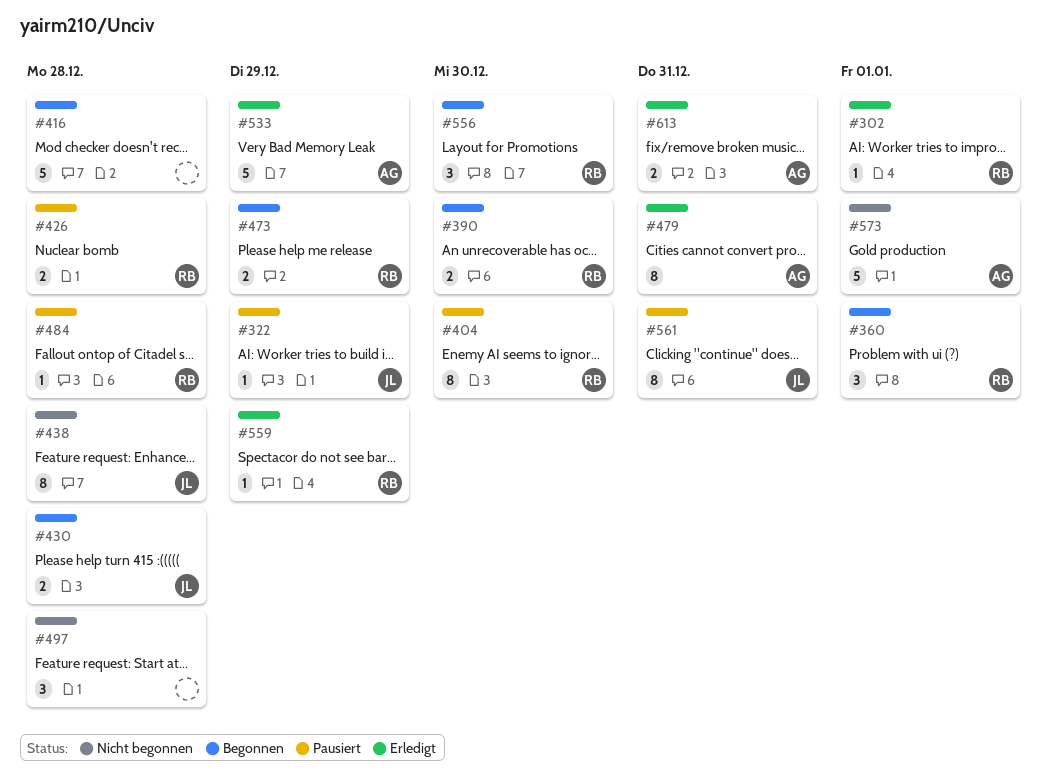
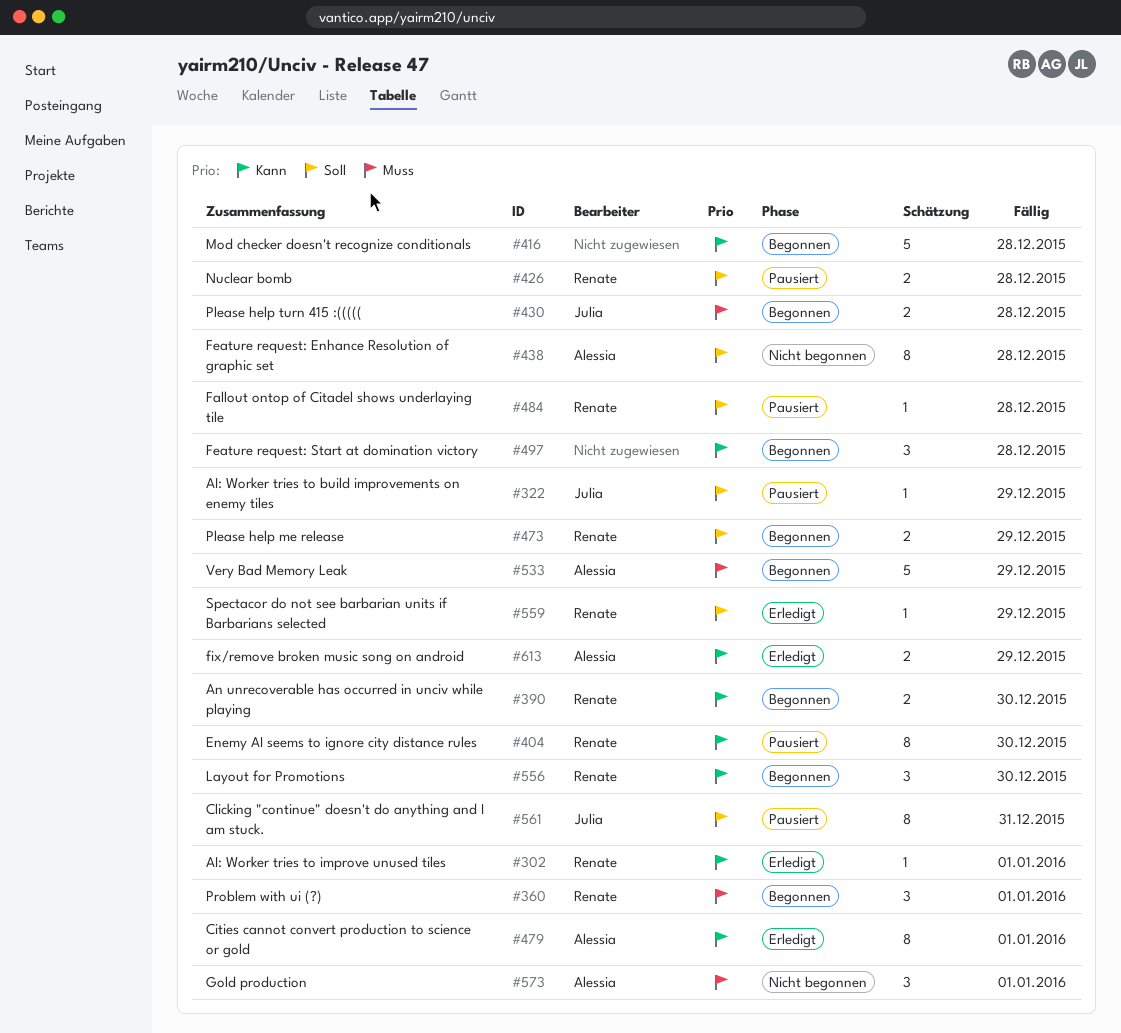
#438, owner: Julia -> Alessia
#479, due: Dec 31 -> Jan 1
#497, status: Nicht begonnen -> Begonnen
#533, status: Erledigt -> Begonnen
#573, estimate: 5 -> 3
#613, due: Dec 31 -> Dec 29

